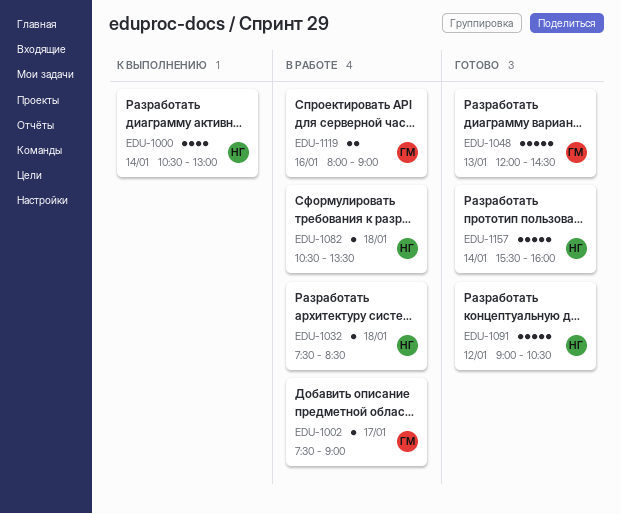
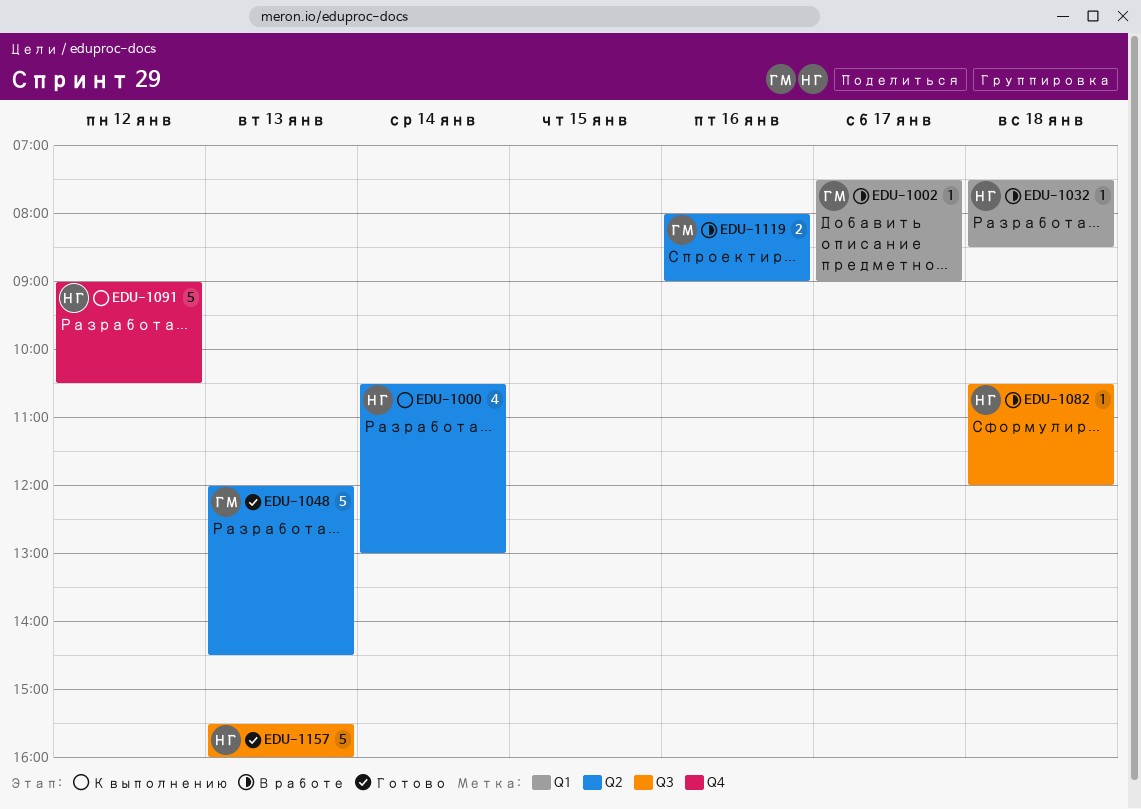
EDU-1082, ends: 13:30 -> 12:00
EDU-1091, status: Готово -> К выполнению
EDU-1157, day: Jan 14 -> Jan 13

